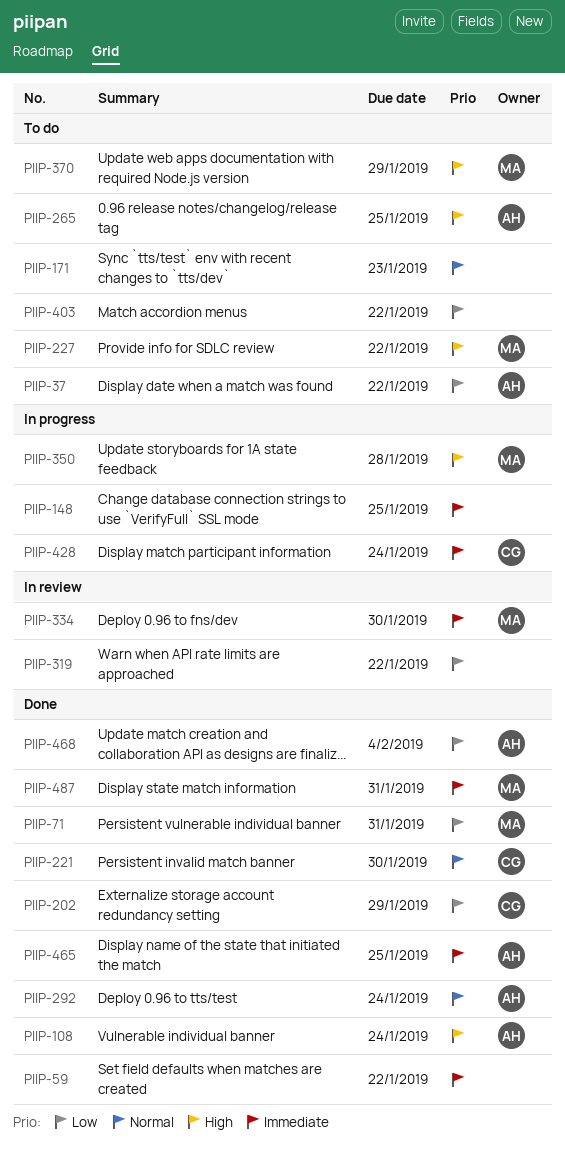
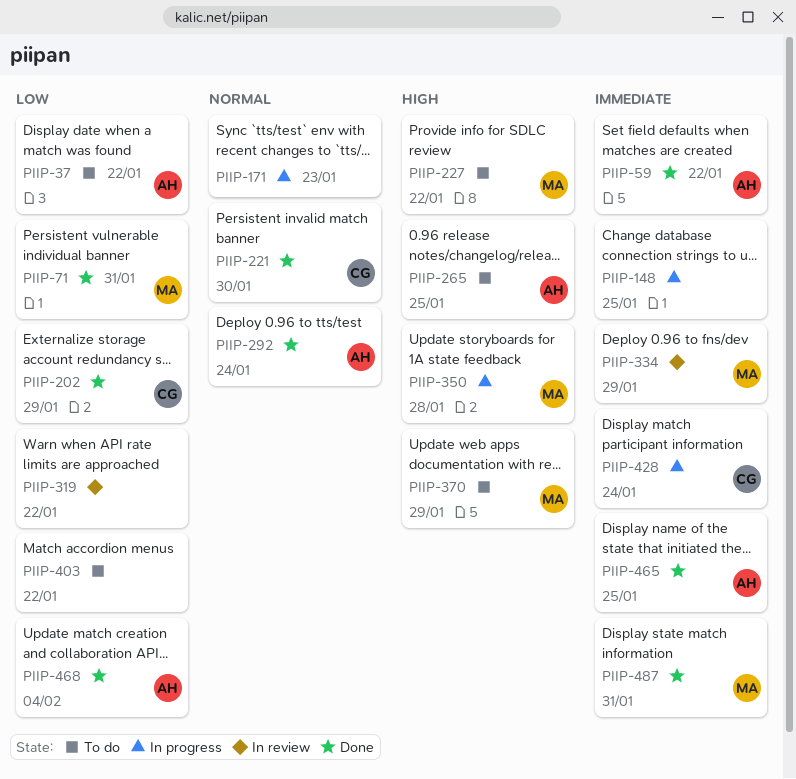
PIIP-59, owner: none -> AH
PIIP-108: present -> none
PIIP-171, status: To do -> In progress
PIIP-334, due: Jan 30 -> Jan 29

